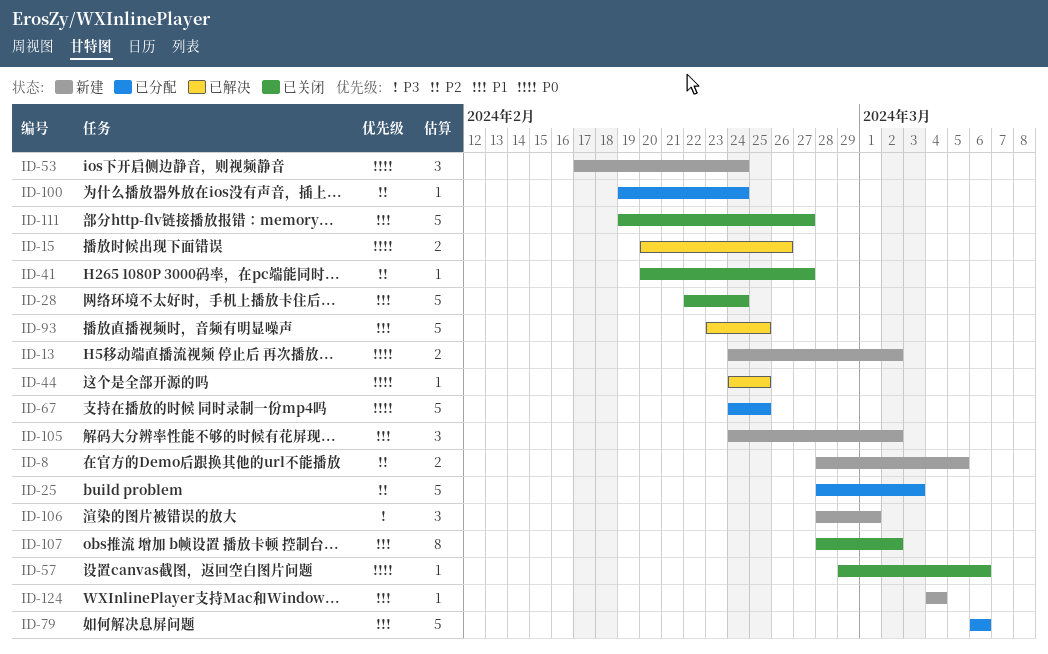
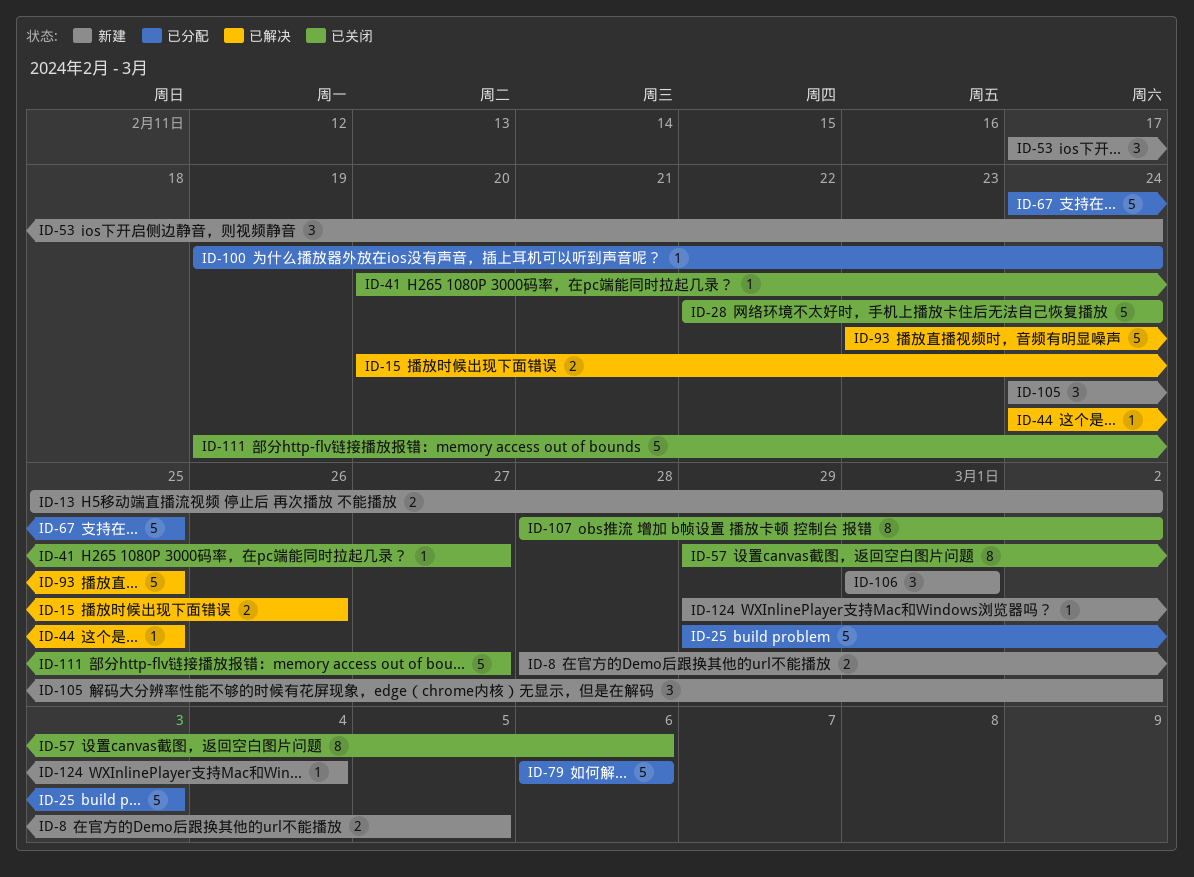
ID-13, start: Feb 24 -> Feb 25
ID-25, start: Feb 28 -> Feb 29
ID-57, estimate: 1 -> 8
ID-106, start: Feb 28 -> Mar 1
ID-124, start: Mar 4 -> Feb 29

